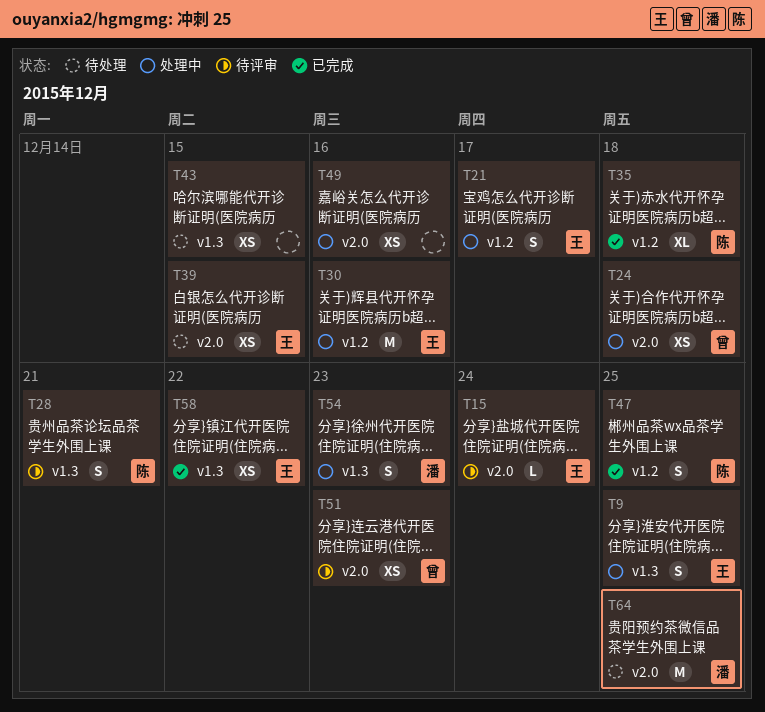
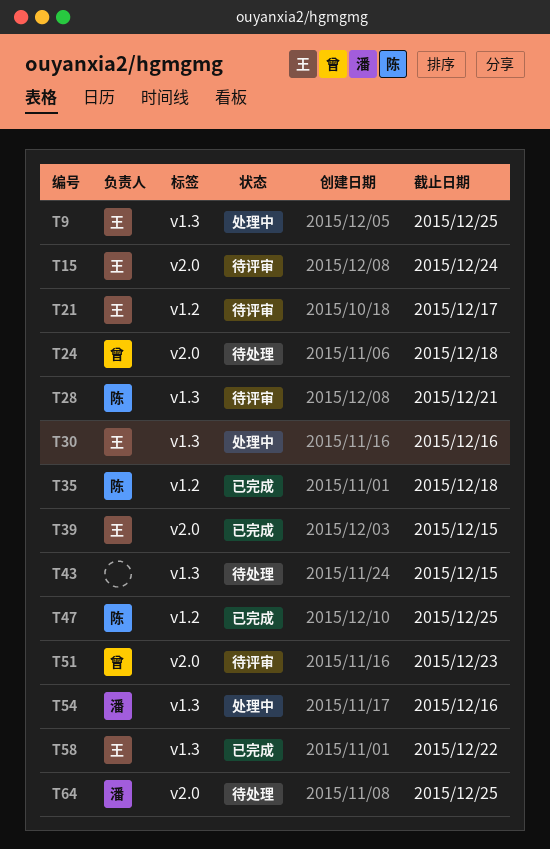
T21, status: 处理中 -> 待评审
T24, status: 处理中 -> 待处理
T30, label: v1.2 -> v1.3
T39, status: 待处理 -> 已完成
T49: present -> none
T54, due: Dec 23 -> Dec 16

